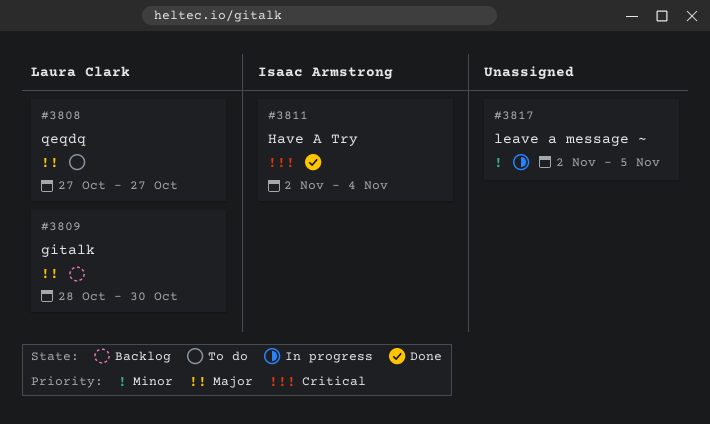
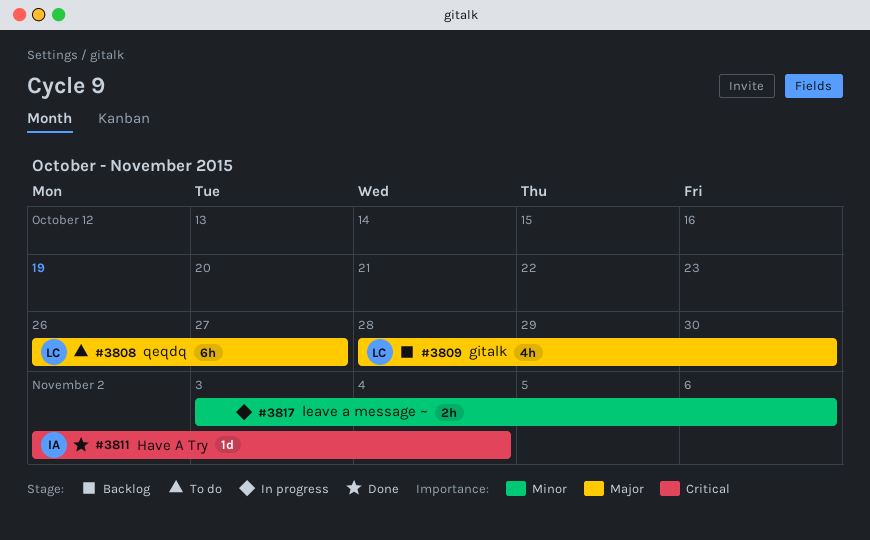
#3808, start: Oct 27 -> Oct 26
#3817, start: Nov 2 -> Nov 3
#3817, due: Nov 5 -> Nov 6

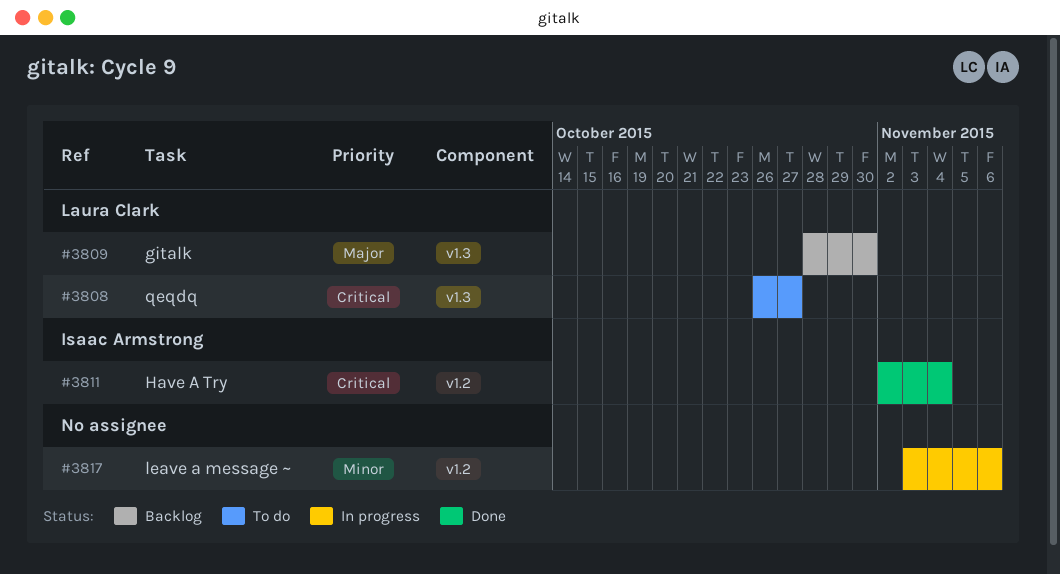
#3808, priority: Major -> Critical

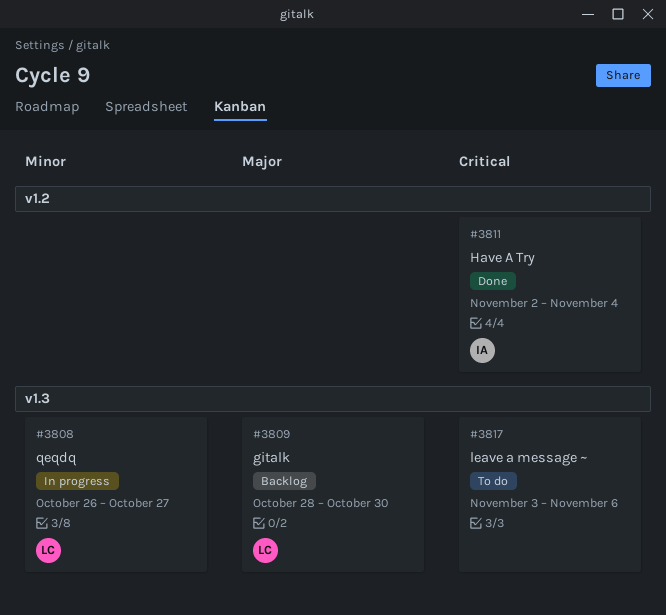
#3808, status: To do -> In progress
#3808, priority: Critical -> Minor
#3817, status: In progress -> To do
#3817, priority: Minor -> Critical
#3817, label: v1.2 -> v1.3

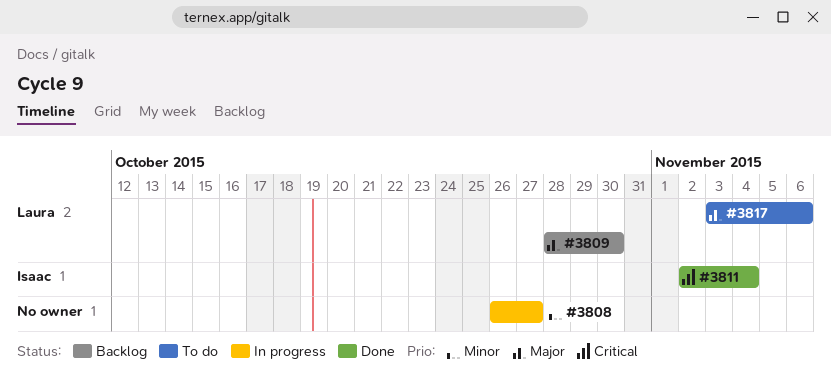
#3808, owner: Laura -> none
#3817, owner: none -> Laura
#3817, priority: Critical -> Major

